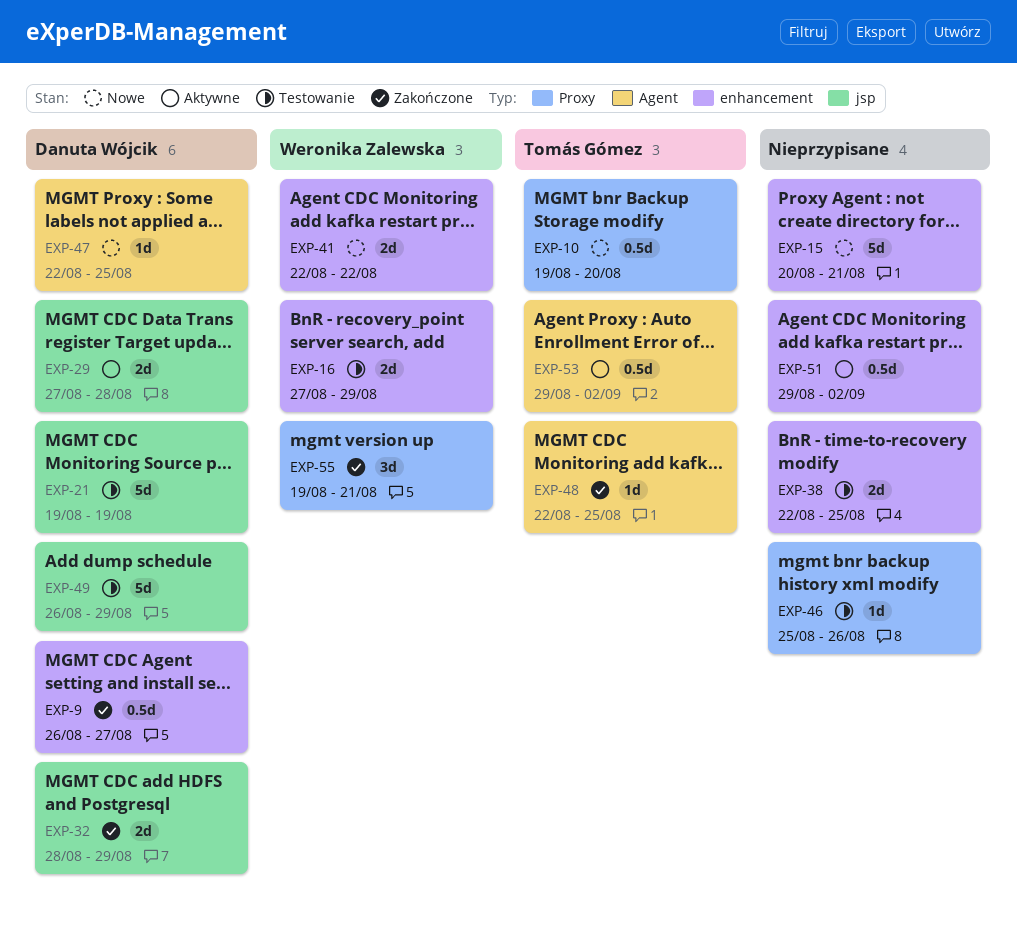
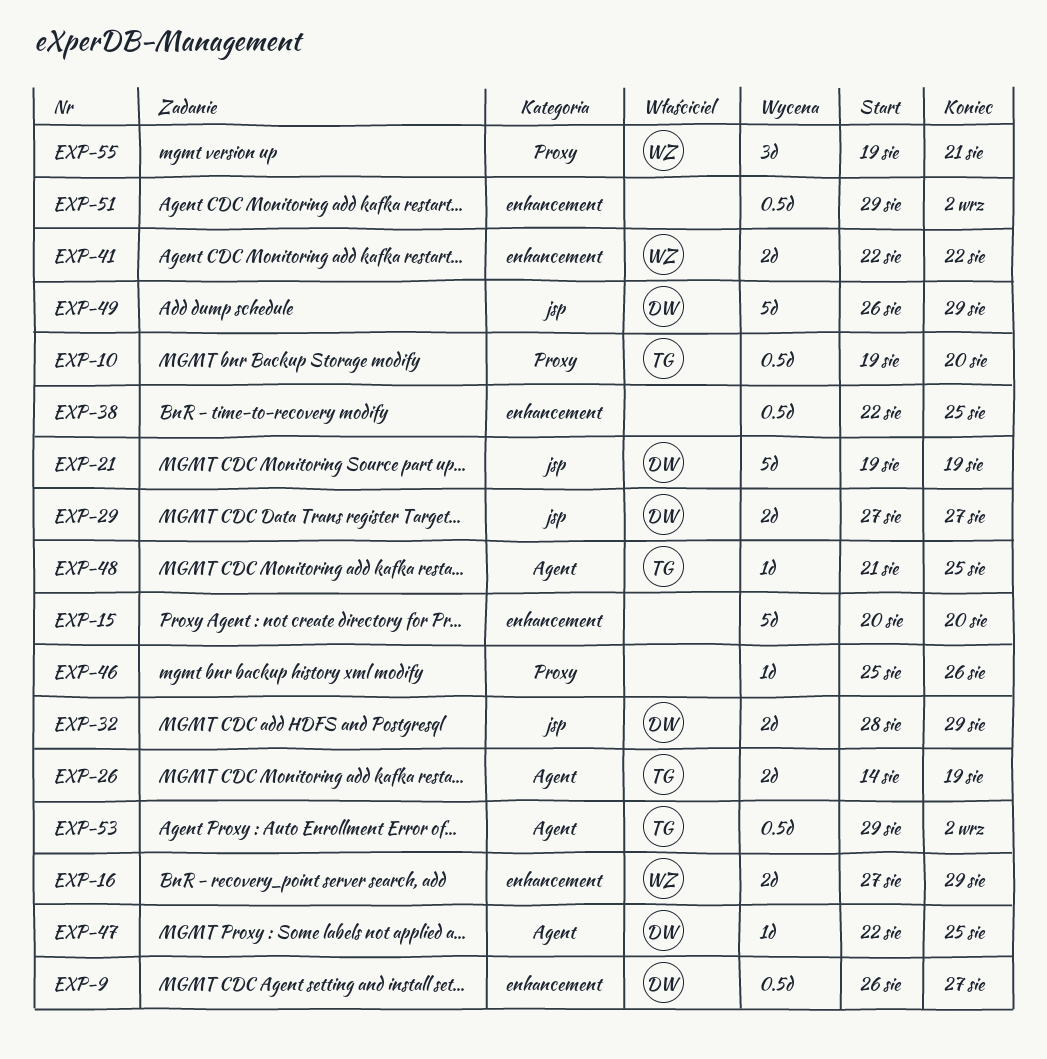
EXP-15, due: Aug 21 -> Aug 20
EXP-26: none -> present
EXP-29, due: Aug 28 -> Aug 27
EXP-38, estimate: 2d -> 0.5d
EXP-48, start: Aug 22 -> Aug 21

